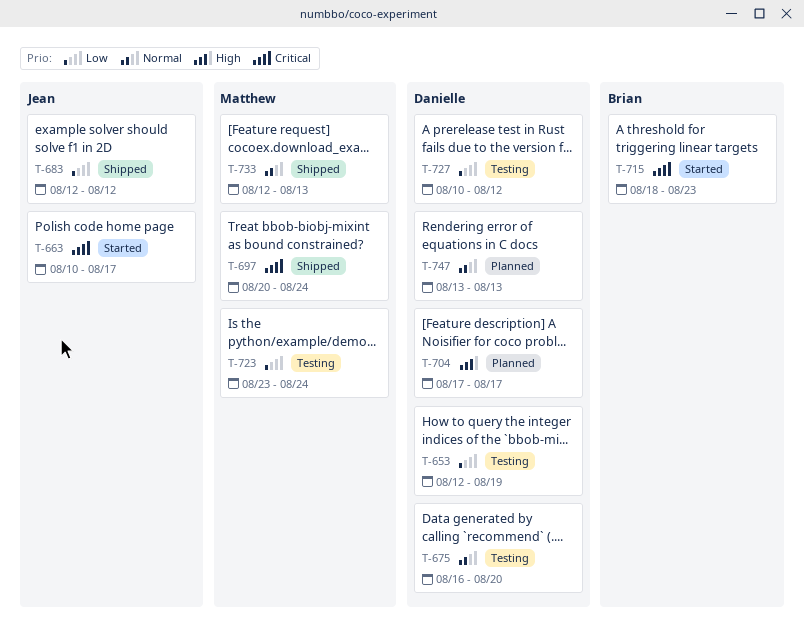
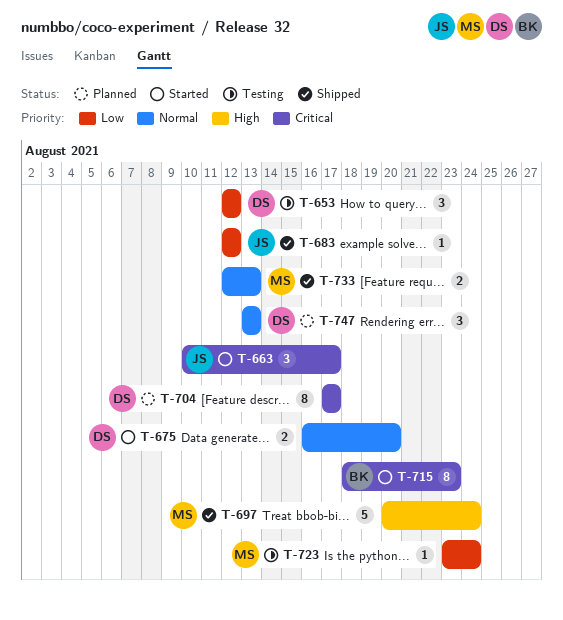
T-653, due: Aug 19 -> Aug 12
T-675, status: Testing -> Started
T-697, priority: Critical -> High
T-704, priority: High -> Critical
T-727: present -> none

